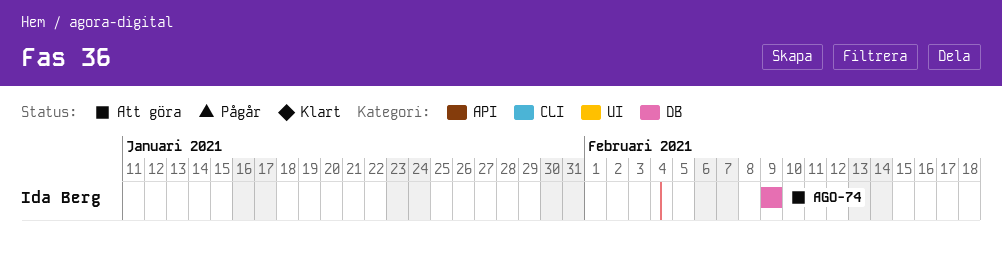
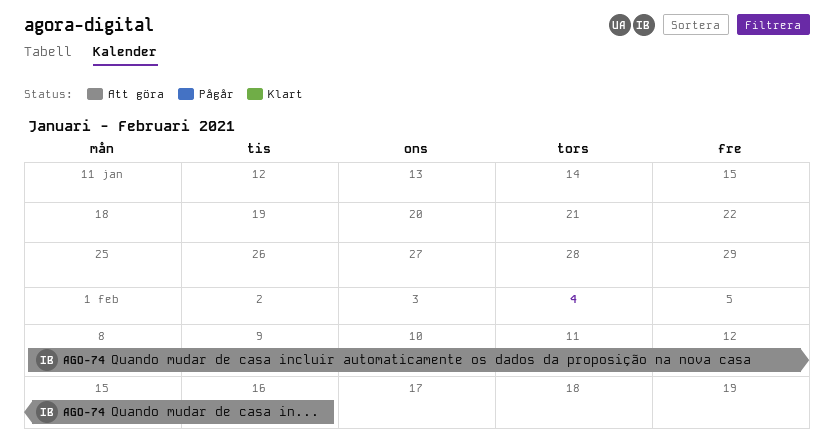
AGO-74, start: Feb 9 -> Feb 8
AGO-74, due: Feb 9 -> Feb 16

